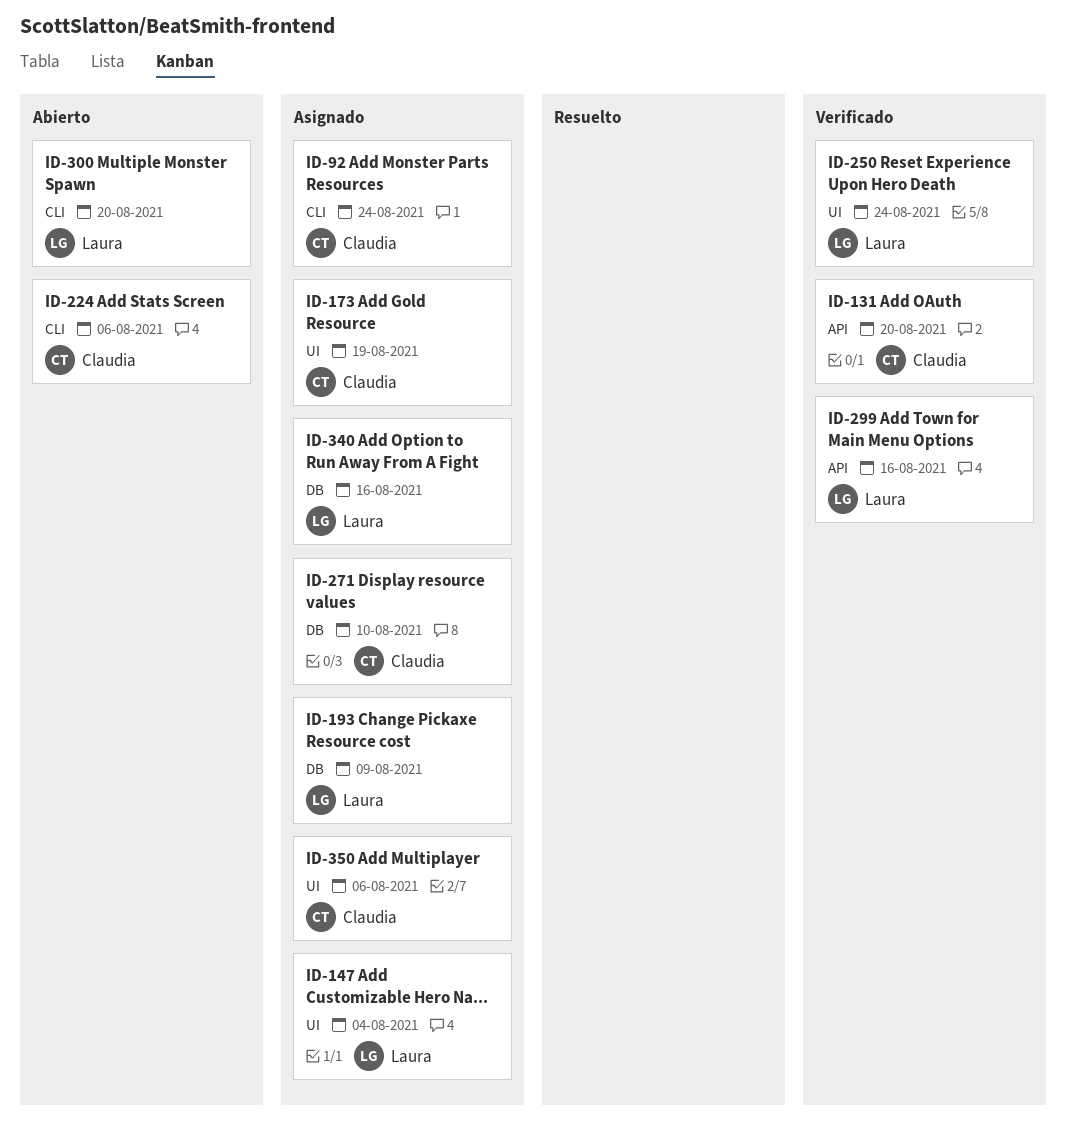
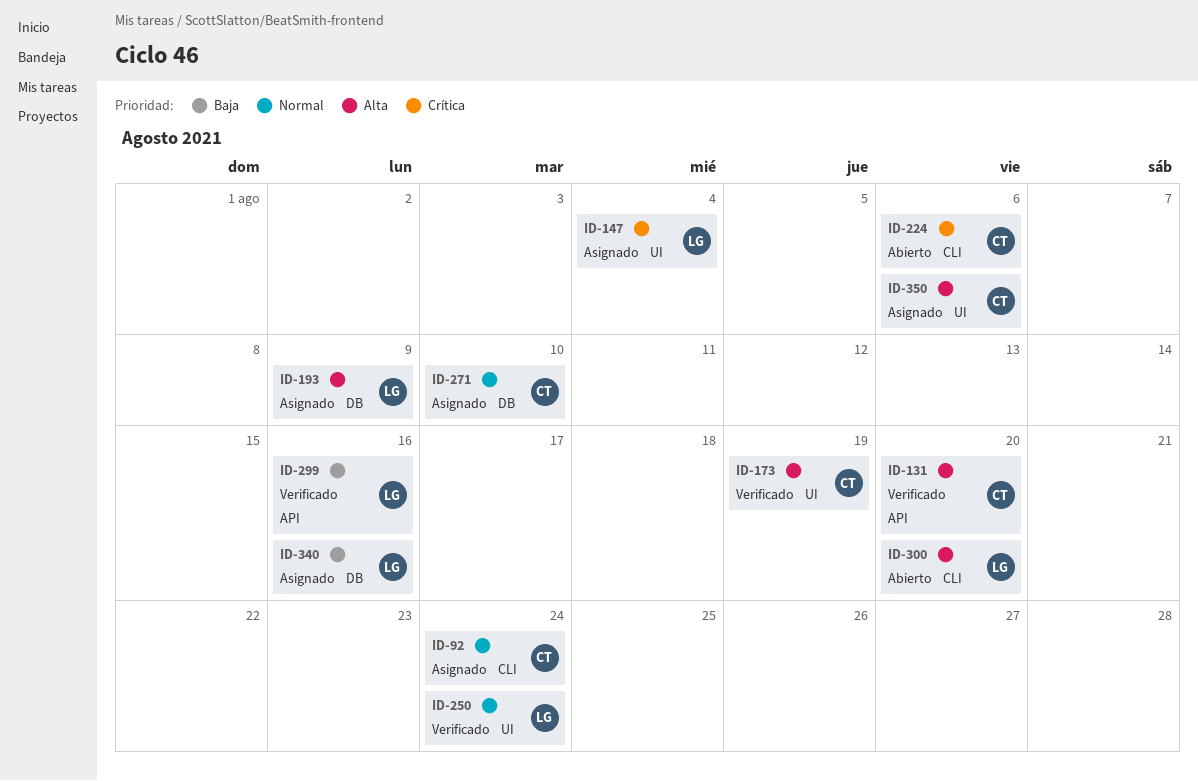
ID-173, status: Asignado -> Verificado

